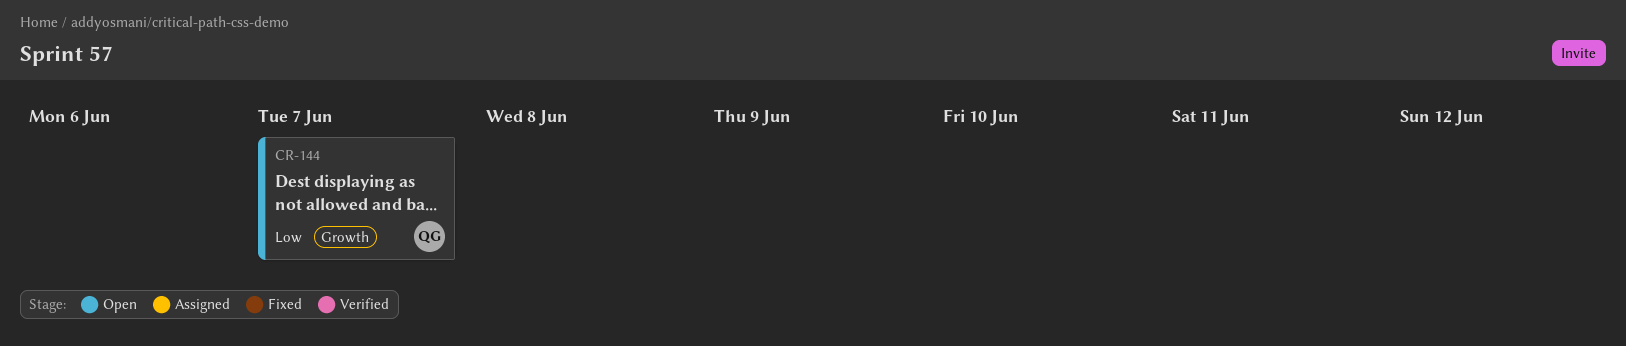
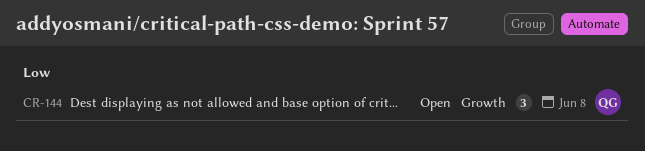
CR-144, due: Jun 7 -> Jun 8

